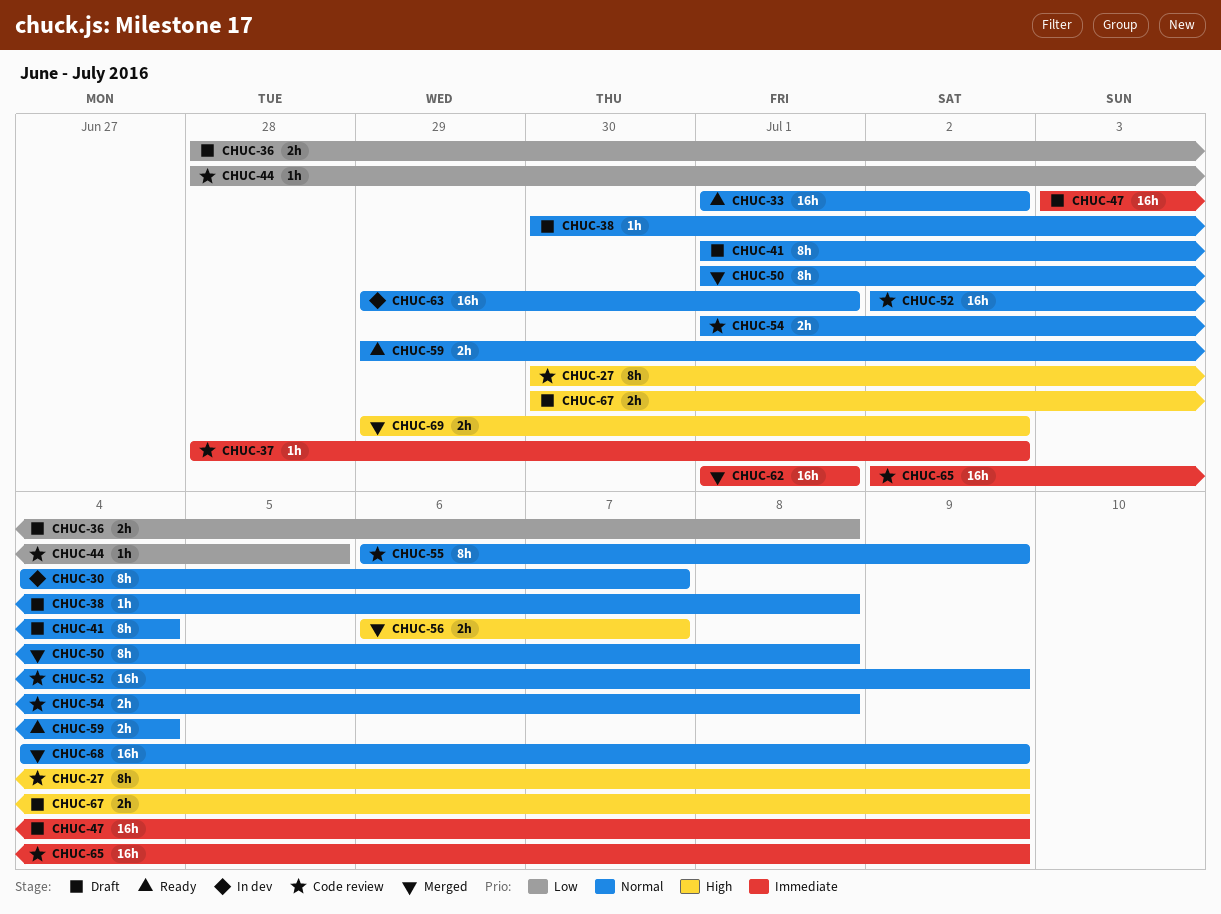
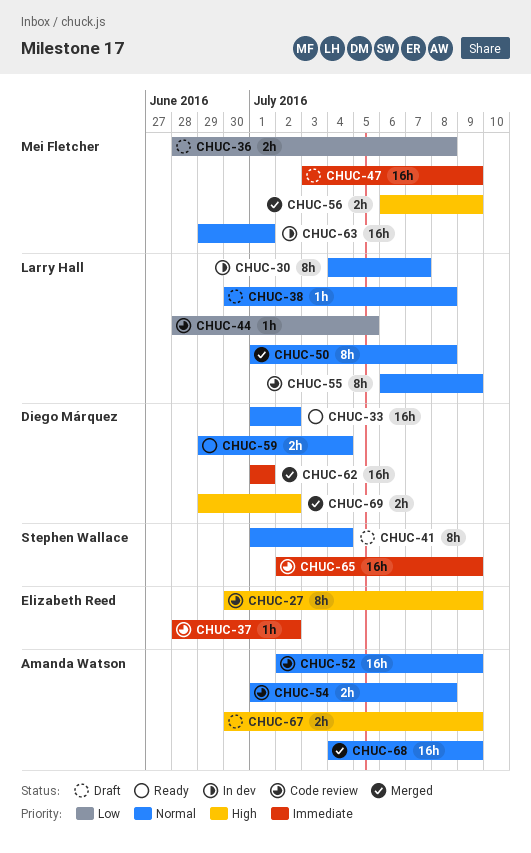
CHUC-56, due: Jul 7 -> Jul 9

